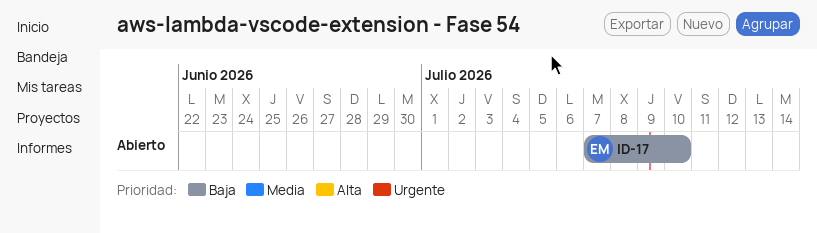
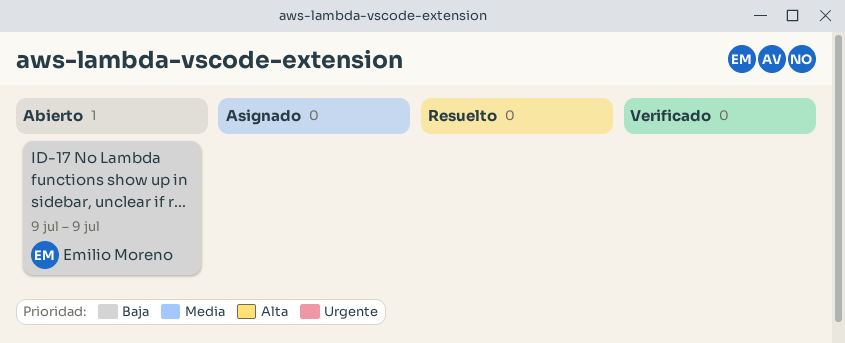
ID-17, start: Jul 7 -> Jul 9
ID-17, due: Jul 10 -> Jul 9

